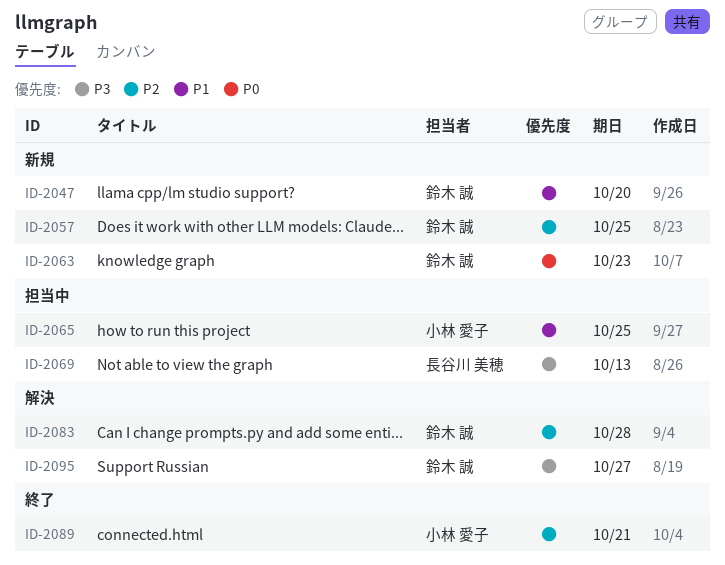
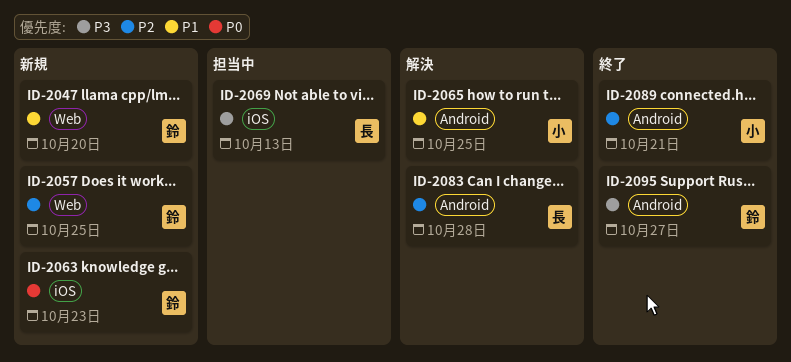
ID-2065, status: 担当中 -> 解決
ID-2083, owner: 鈴木 誠 -> 長谷川 美穂
ID-2095, status: 解決 -> 終了

